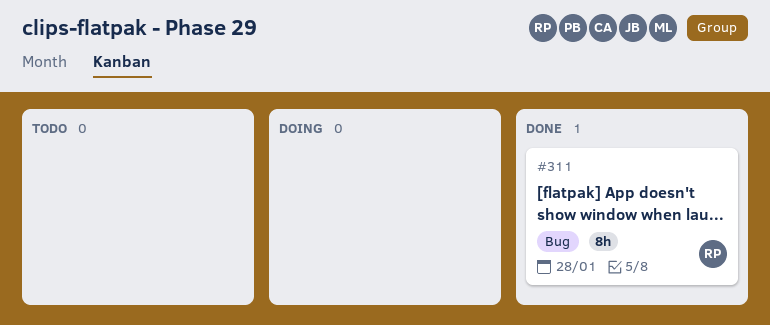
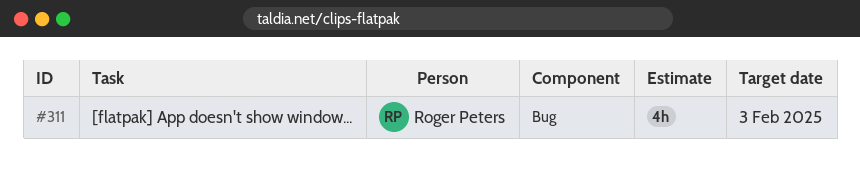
#311, estimate: 8h -> 4h
#311, due: Jan 28 -> Feb 3

